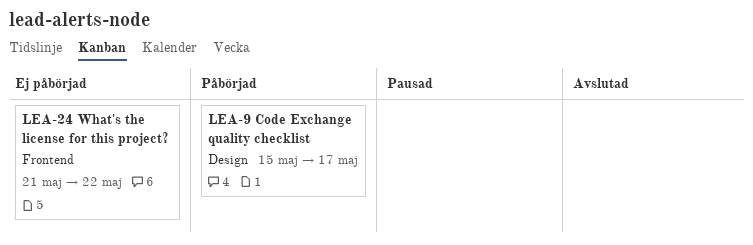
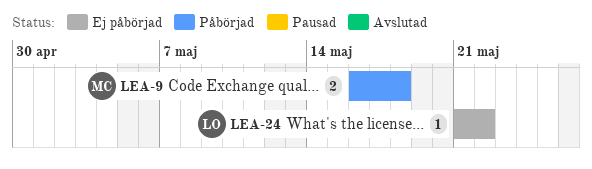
LEA-9, start: May 15 -> May 16
LEA-9, due: May 17 -> May 18

